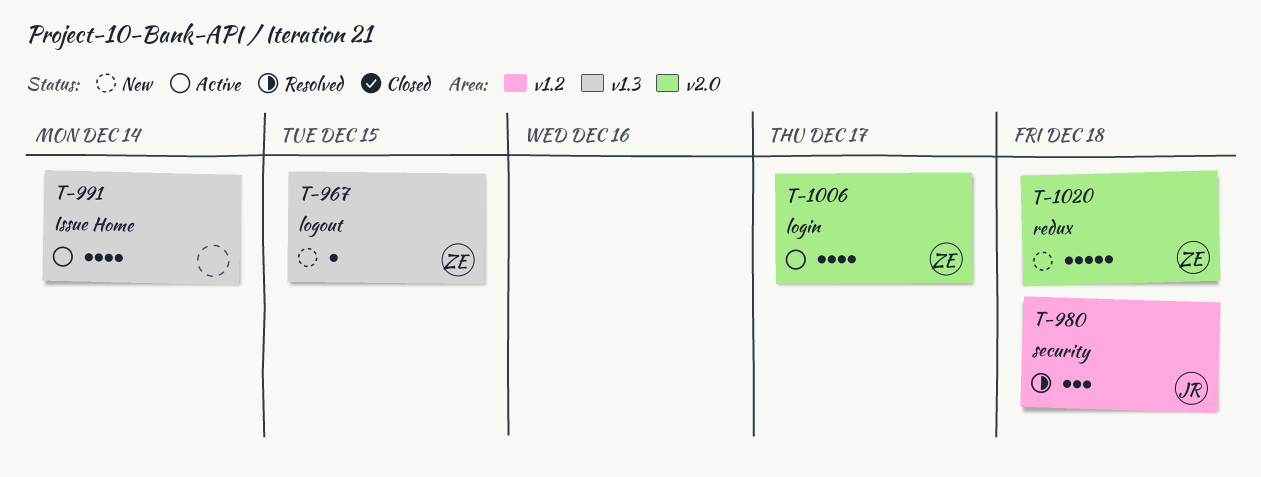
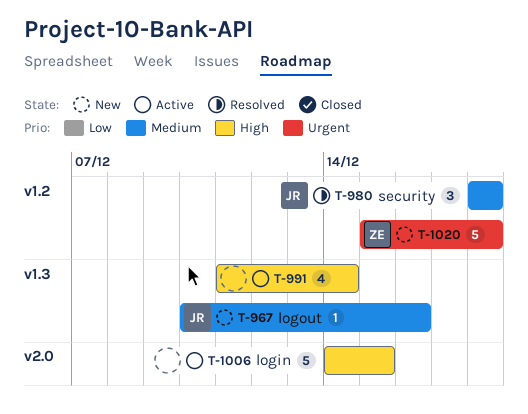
T-967, owner: ZE -> JR
T-967, due: Dec 15 -> Dec 16
T-1006, owner: ZE -> none
T-1006, estimate: 4 -> 5
T-1006, due: Dec 17 -> Dec 15
T-1020, label: v2.0 -> v1.2

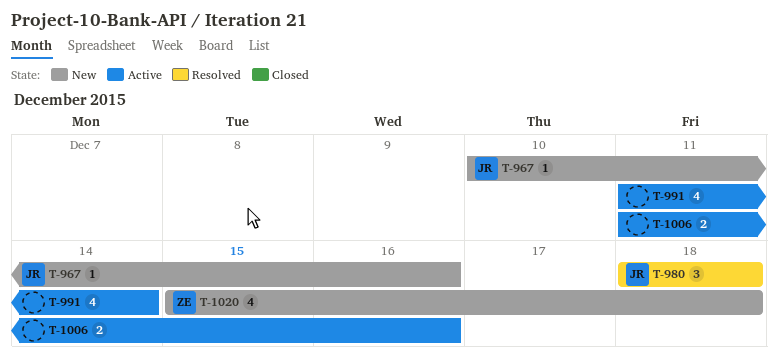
T-1006, estimate: 5 -> 2
T-1006, start: Dec 14 -> Dec 11
T-1006, due: Dec 15 -> Dec 16
T-1020, estimate: 5 -> 4

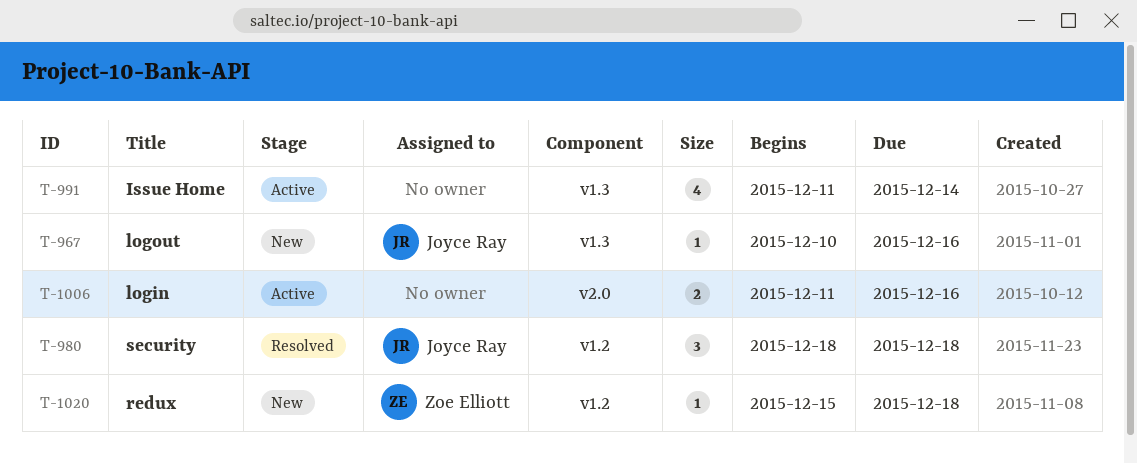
T-1020, estimate: 4 -> 1

